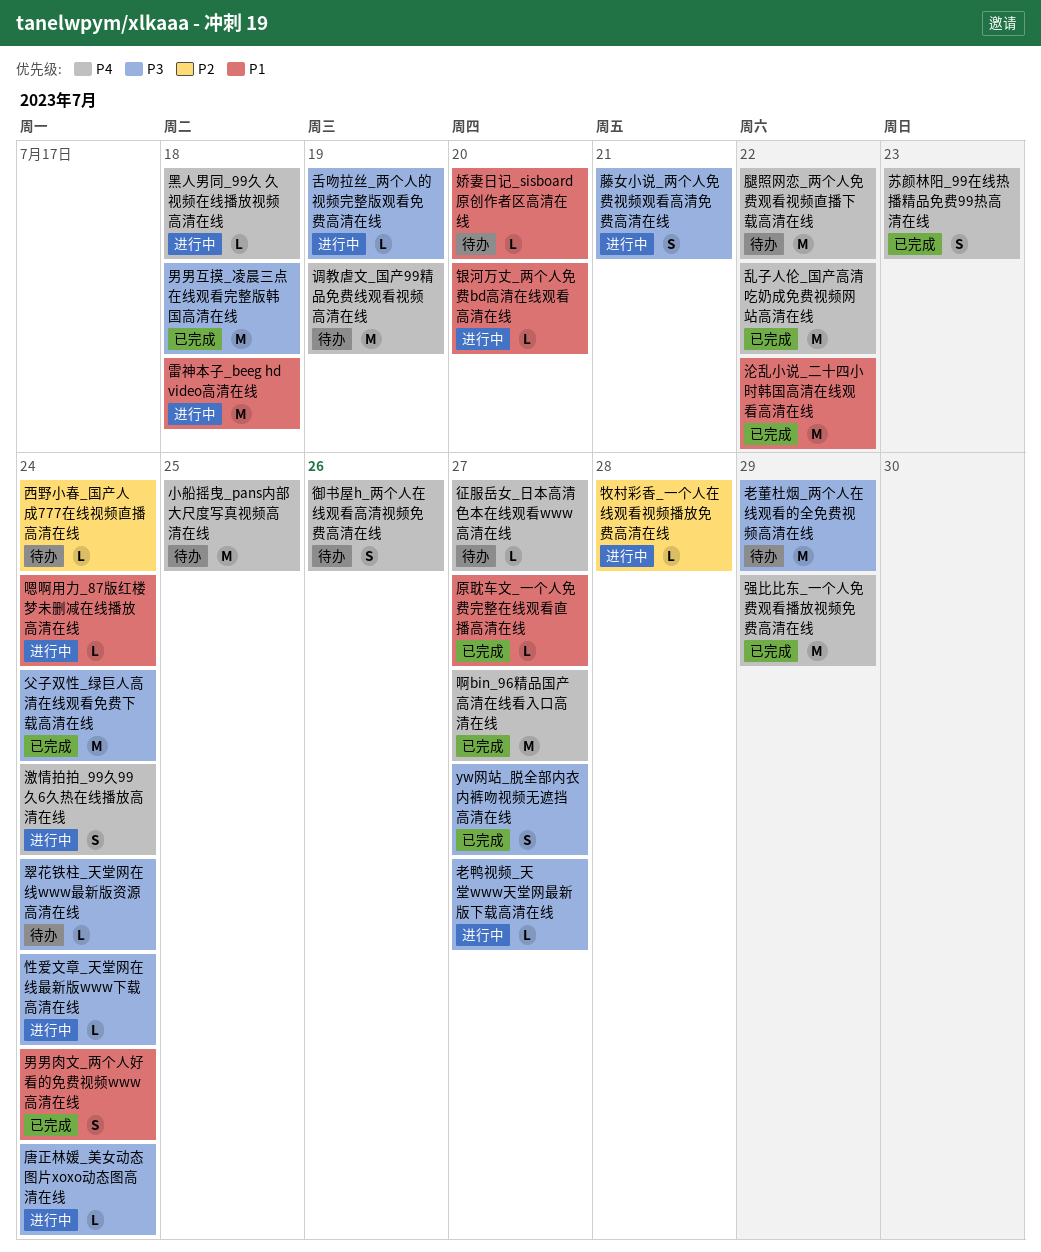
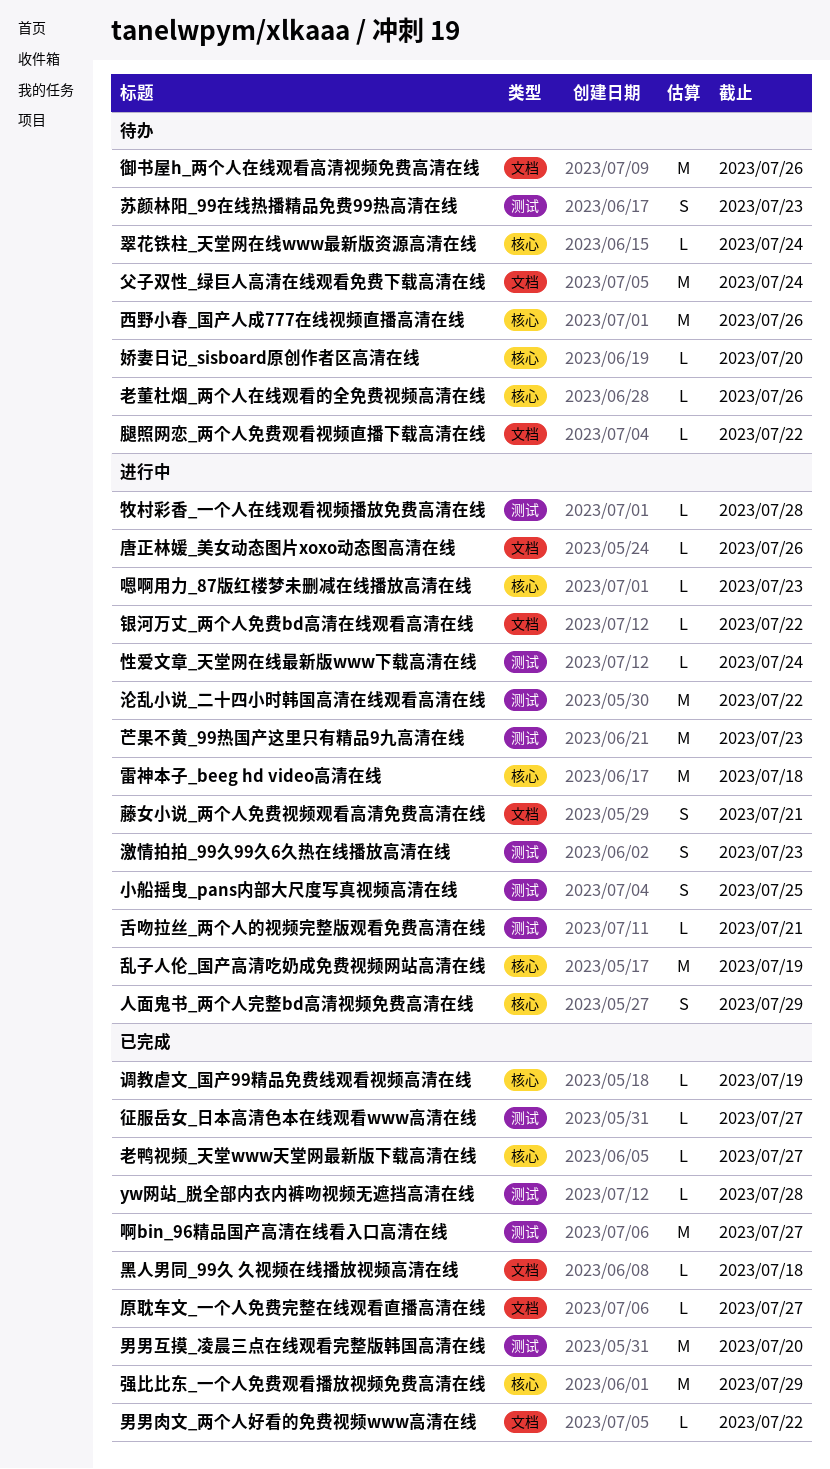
yw网站_脱全部内衣内裤吻视频无遮挡高清在线, estimate: S -> L
yw网站_脱全部内衣内裤吻视频无遮挡高清在线, due: Jul 27 -> Jul 28
乱子人伦_国产高清吃奶成免费视频网站高清在线, status: 已完成 -> 进行中
乱子人伦_国产高清吃奶成免费视频网站高清在线, due: Jul 22 -> Jul 19
人面鬼书_两个人完整bd高清视频免费高清在线: none -> present
唐正林媛_美女动态图片xoxo动态图高清在线, due: Jul 24 -> Jul 26
嗯啊用力_87版红楼梦未删减在线播放高清在线, due: Jul 24 -> Jul 23
小船摇曳_pans内部大尺度写真视频高清在线, status: 待办 -> 进行中
小船摇曳_pans内部大尺度写真视频高清在线, estimate: M -> S
征服岳女_日本高清色本在线观看www高清在线, status: 待办 -> 已完成
御书屋h_两个人在线观看高清视频免费高清在线, estimate: S -> M
沦乱小说_二十四小时韩国高清在线观看高清在线, status: 已完成 -> 进行中
激情拍拍_99久99久6久热在线播放高清在线, due: Jul 24 -> Jul 23
父子双性_绿巨人高清在线观看免费下载高清在线, status: 已完成 -> 待办
男男互摸_凌晨三点在线观看完整版韩国高清在线, due: Jul 18 -> Jul 20
男男肉文_两个人好看的免费视频www高清在线, estimate: S -> L
男男肉文_两个人好看的免费视频www高清在线, due: Jul 24 -> Jul 22
老董杜烟_两个人在线观看的全免费视频高清在线, estimate: M -> L
老董杜烟_两个人在线观看的全免费视频高清在线, due: Jul 29 -> Jul 26
老鸭视频_天堂www天堂网最新版下载高清在线, status: 进行中 -> 已完成
腿照网恋_两个人免费观看视频直播下载高清在线, estimate: M -> L
舌吻拉丝_两个人的视频完整版观看免费高清在线, due: Jul 19 -> Jul 21
芒果不黄_99热国产这里只有精品9九高清在线: none -> present
苏颜林阳_99在线热播精品免费99热高清在线, status: 已完成 -> 待办
西野小春_国产人成777在线视频直播高清在线, estimate: L -> M
西野小春_国产人成777在线视频直播高清在线, due: Jul 24 -> Jul 26
调教虐文_国产99精品免费线观看视频高清在线, status: 待办 -> 已完成
调教虐文_国产99精品免费线观看视频高清在线, estimate: M -> L
银河万丈_两个人免费bd高清在线观看高清在线, due: Jul 20 -> Jul 22
黑人男同_99久 久视频在线播放视频高清在线, status: 进行中 -> 已完成

